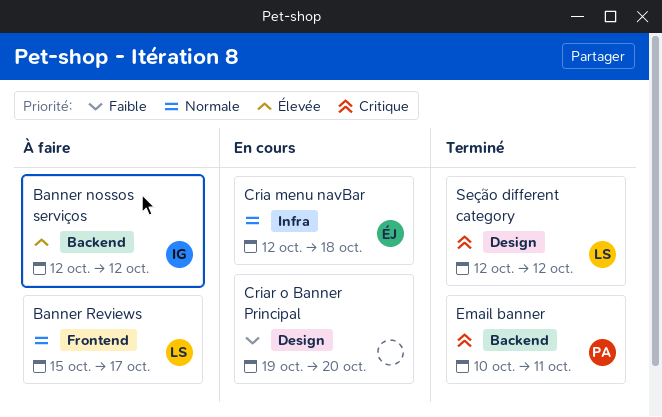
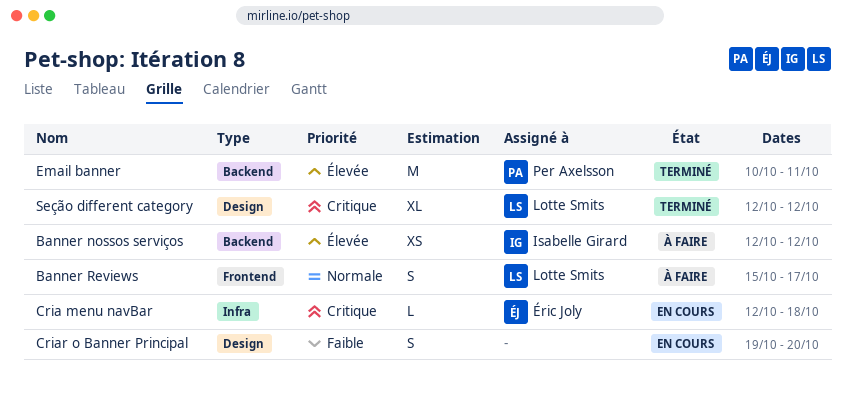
Cria menu navBar, priority: Normale -> Critique
Email banner, priority: Critique -> Élevée

